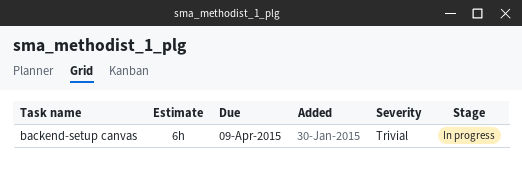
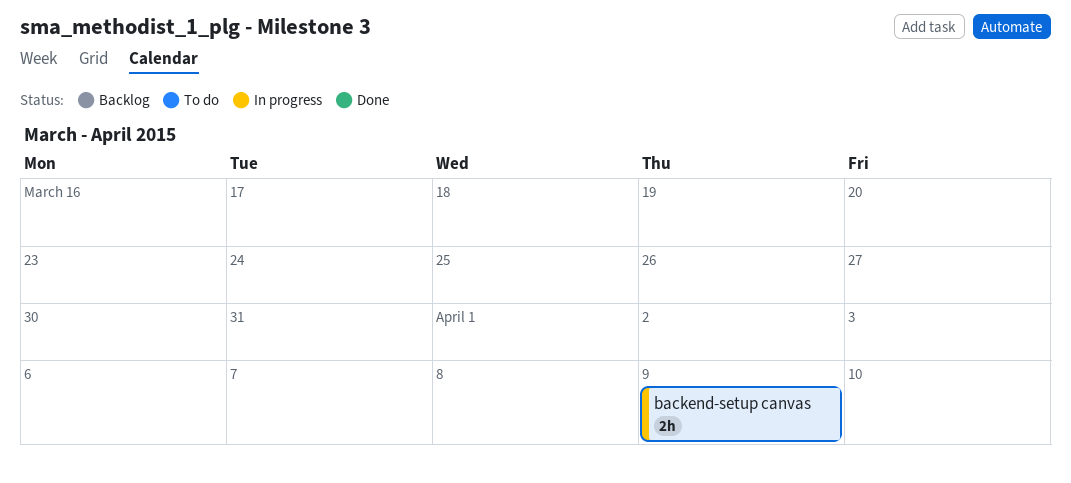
backend-setup canvas, estimate: 6h -> 2h

